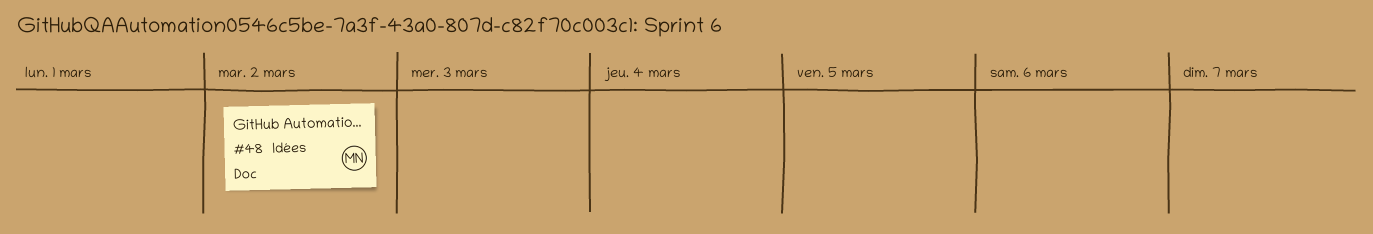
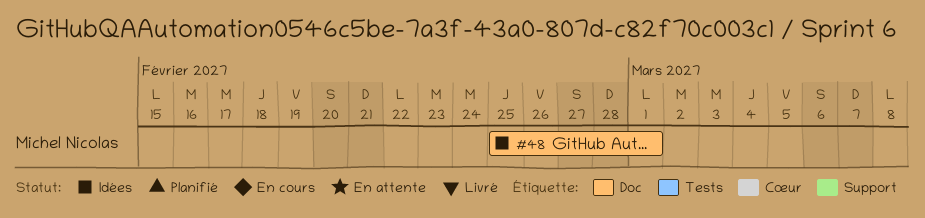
#48, due: Mar 2 -> Mar 1

